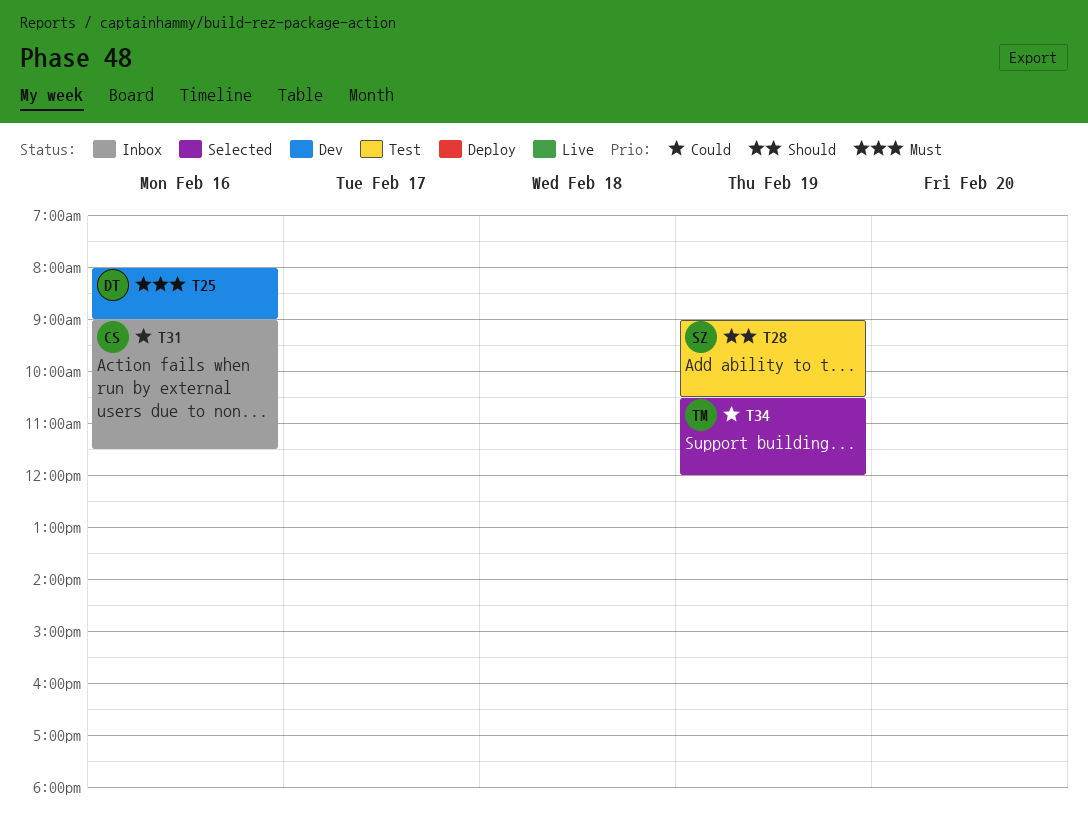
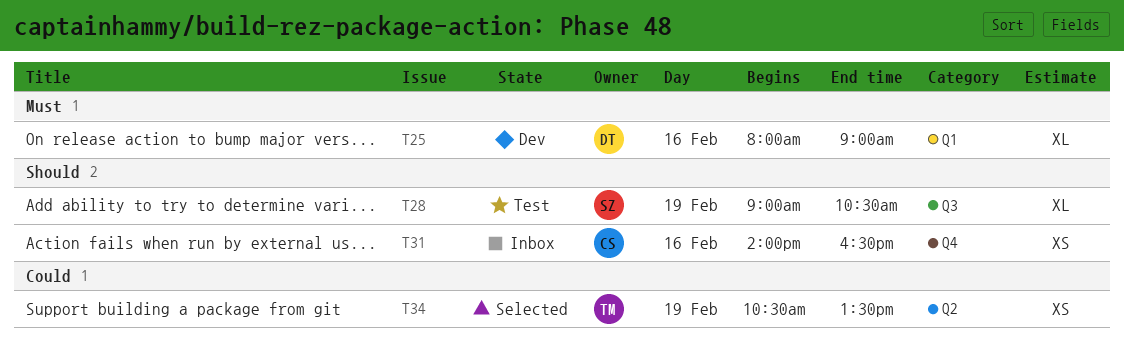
T31, priority: Could -> Should
T31, begins: 09:00 -> 14:00
T31, ends: 11:30 -> 16:30
T34, ends: 12:00 -> 13:30

